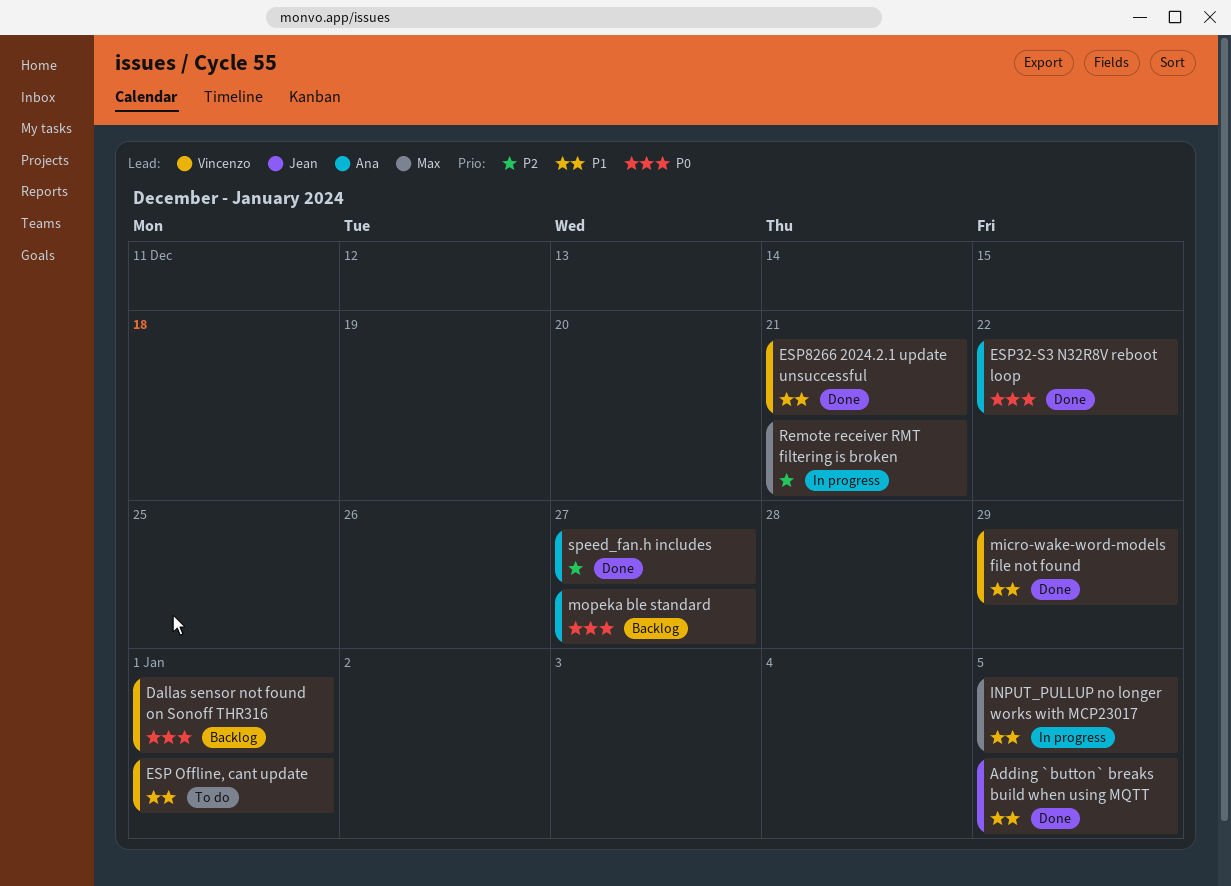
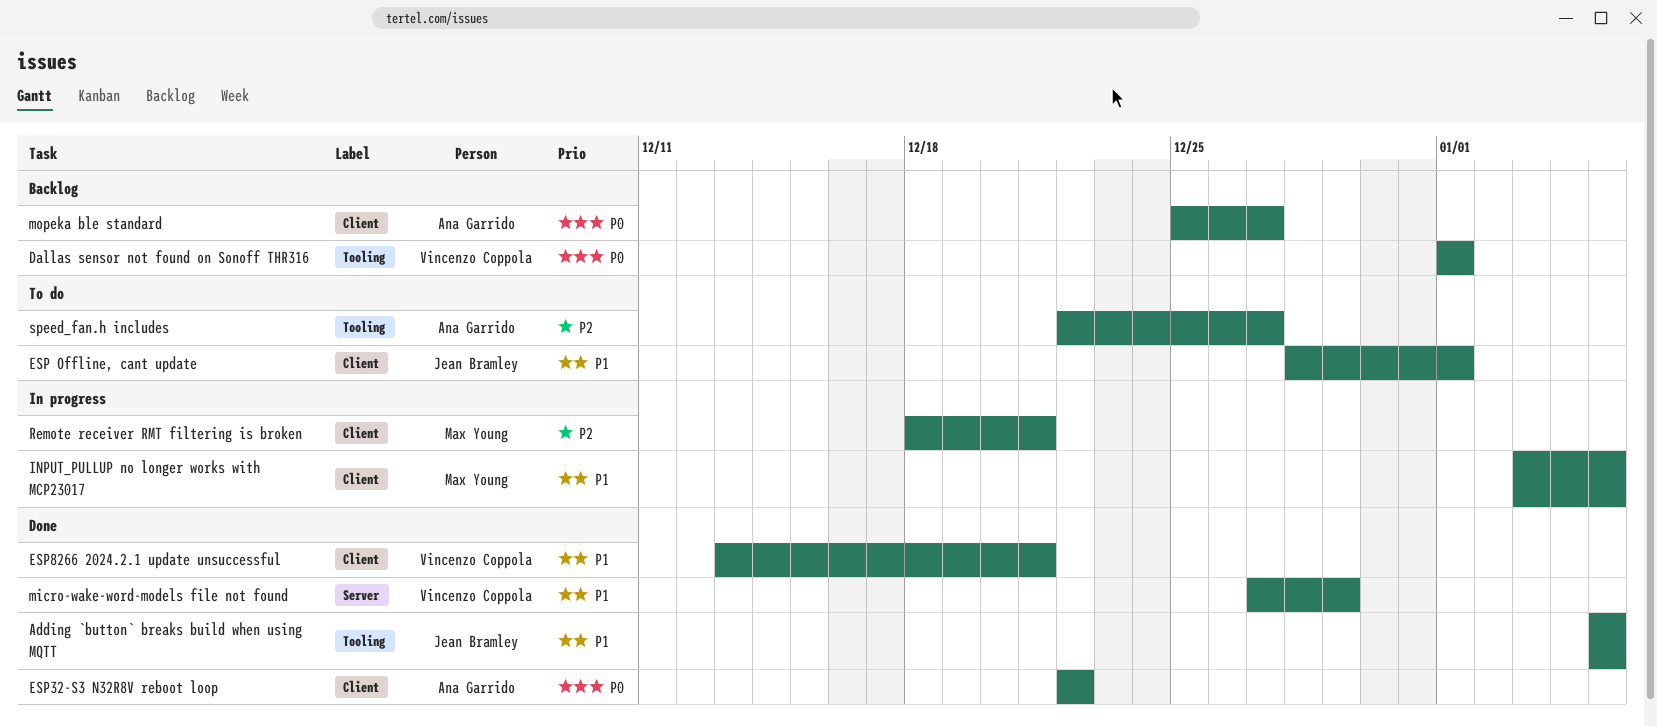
ESP Offline, cant update, owner: Vincenzo Coppola -> Jean Bramley
speed_fan.h includes, status: Done -> To do

